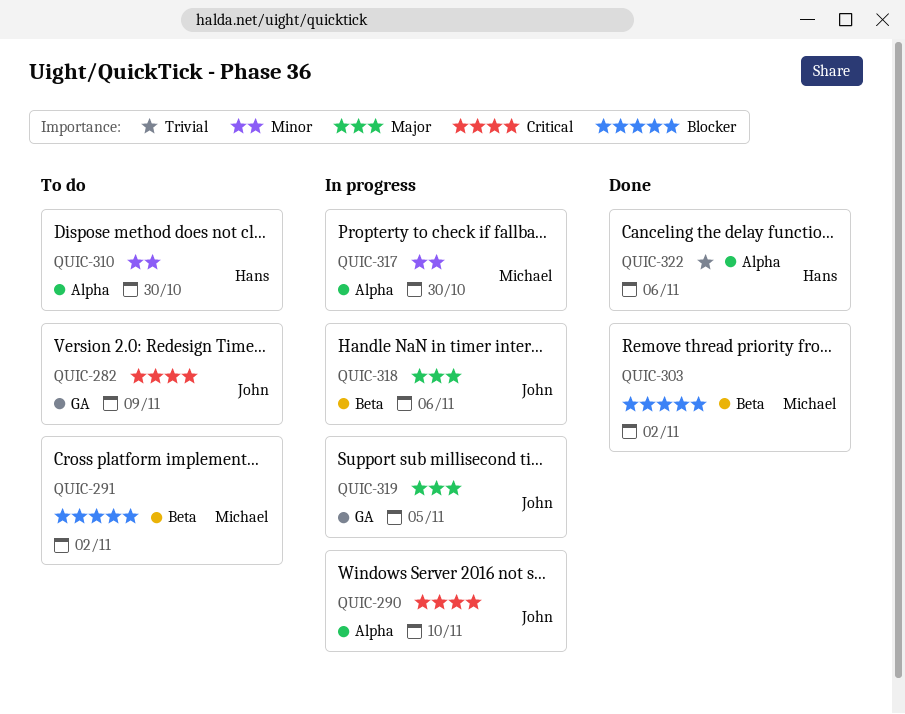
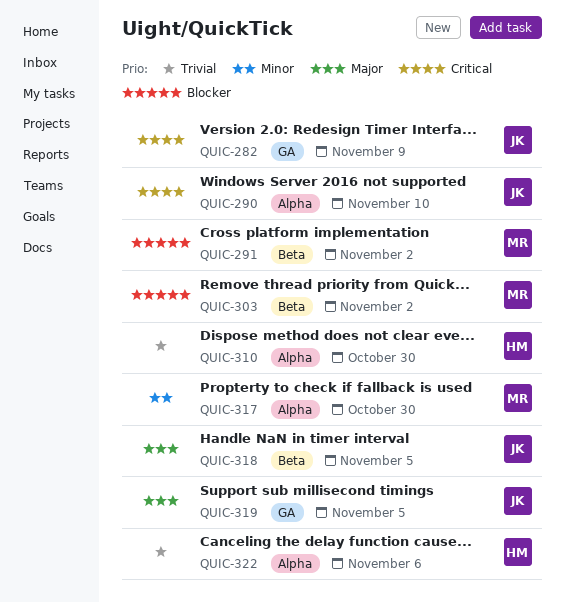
QUIC-310, priority: Minor -> Trivial
QUIC-318, due: Nov 6 -> Nov 5

